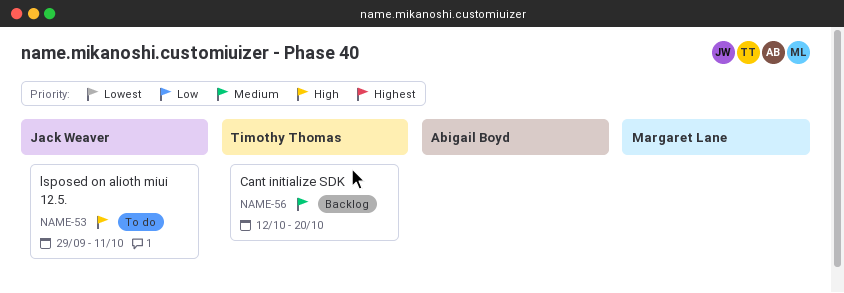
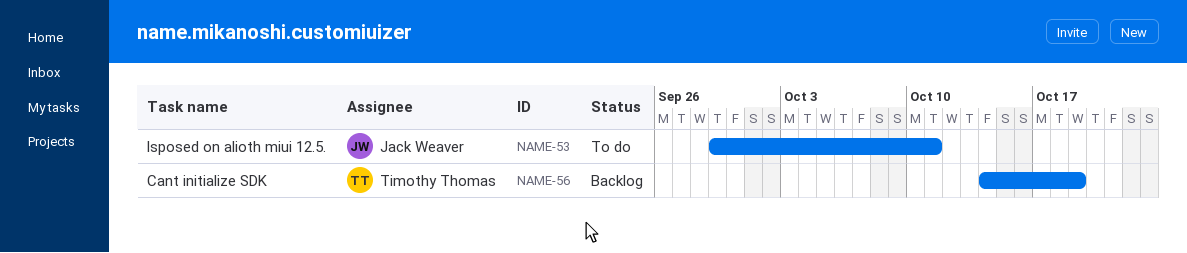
NAME-56, start: Oct 12 -> Oct 14
NAME-56, due: Oct 20 -> Oct 19

